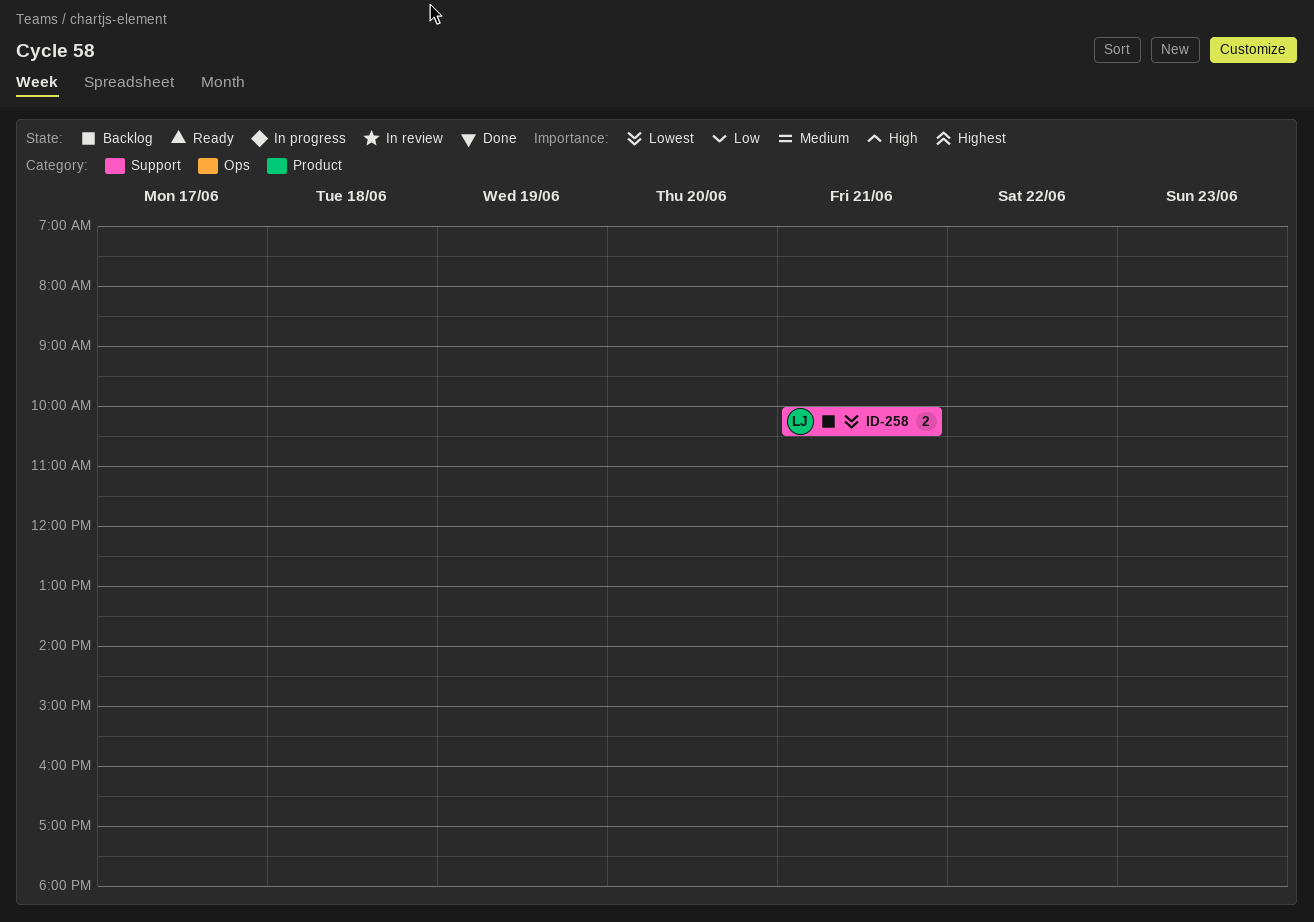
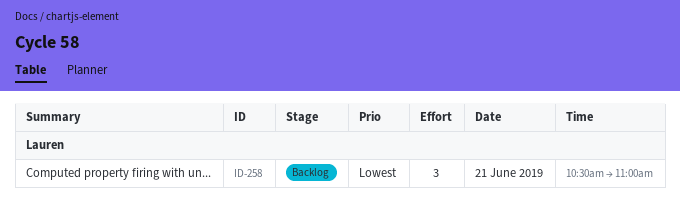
ID-258, estimate: 2 -> 3
ID-258, begins: 10:00 -> 10:30
ID-258, ends: 10:30 -> 11:00

